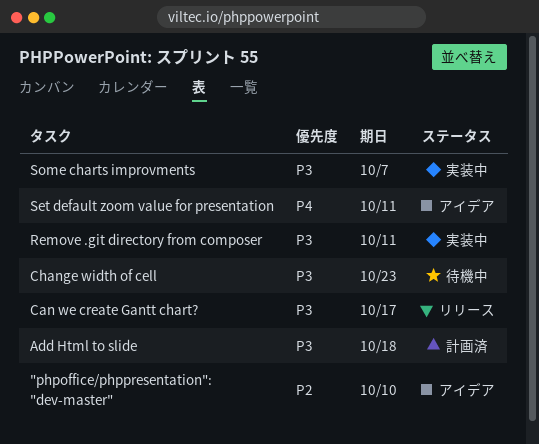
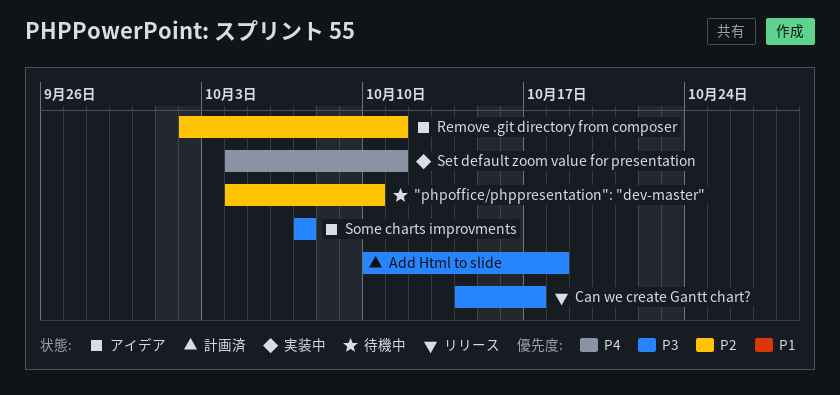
"phpoffice/phppresentation": "dev-master", status: アイデア -> 待機中
Change width of cell: present -> none
Remove .git directory from composer, status: 実装中 -> アイデア
Remove .git directory from composer, priority: P3 -> P2
Set default zoom value for presentation, status: アイデア -> 実装中
Some charts improvments, status: 実装中 -> アイデア

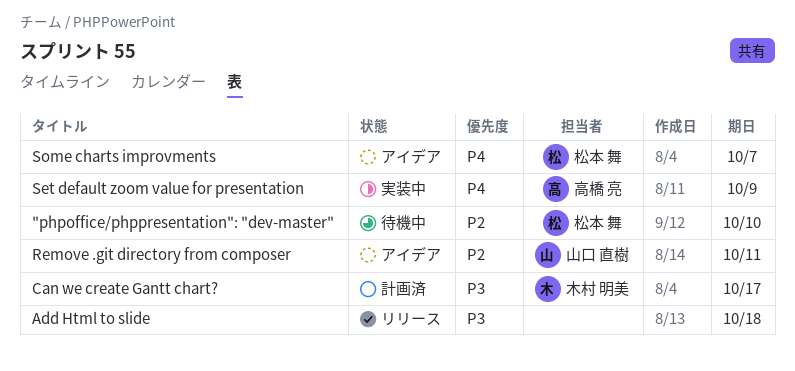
Add Html to slide, status: 計画済 -> リリース
Can we create Gantt chart?, status: リリース -> 計画済
Set default zoom value for presentation, due: Oct 11 -> Oct 9
Some charts improvments, priority: P3 -> P4

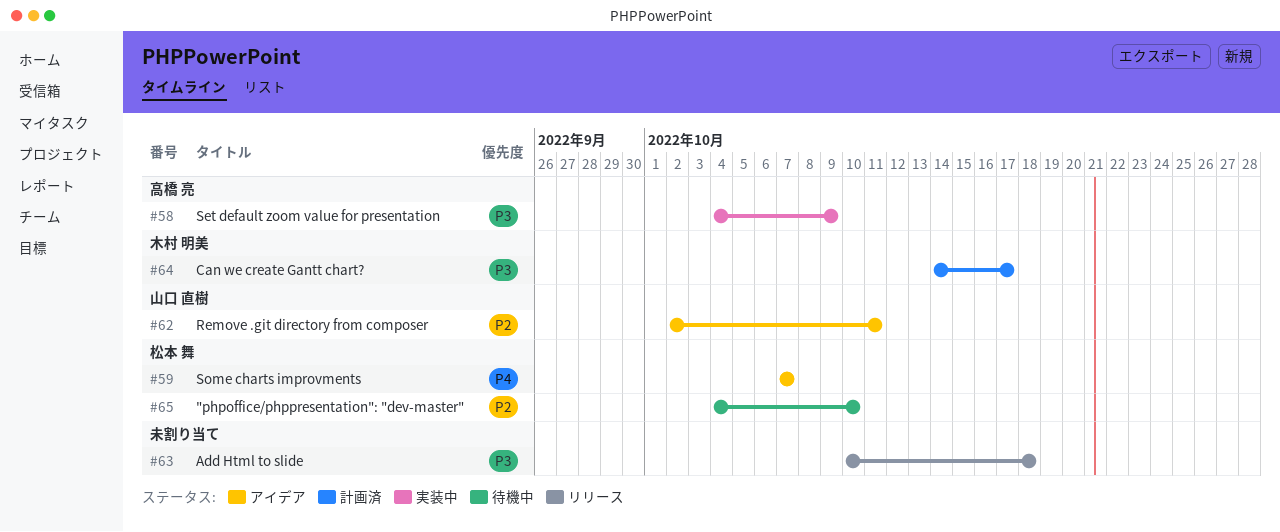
Set default zoom value for presentation, priority: P4 -> P3

